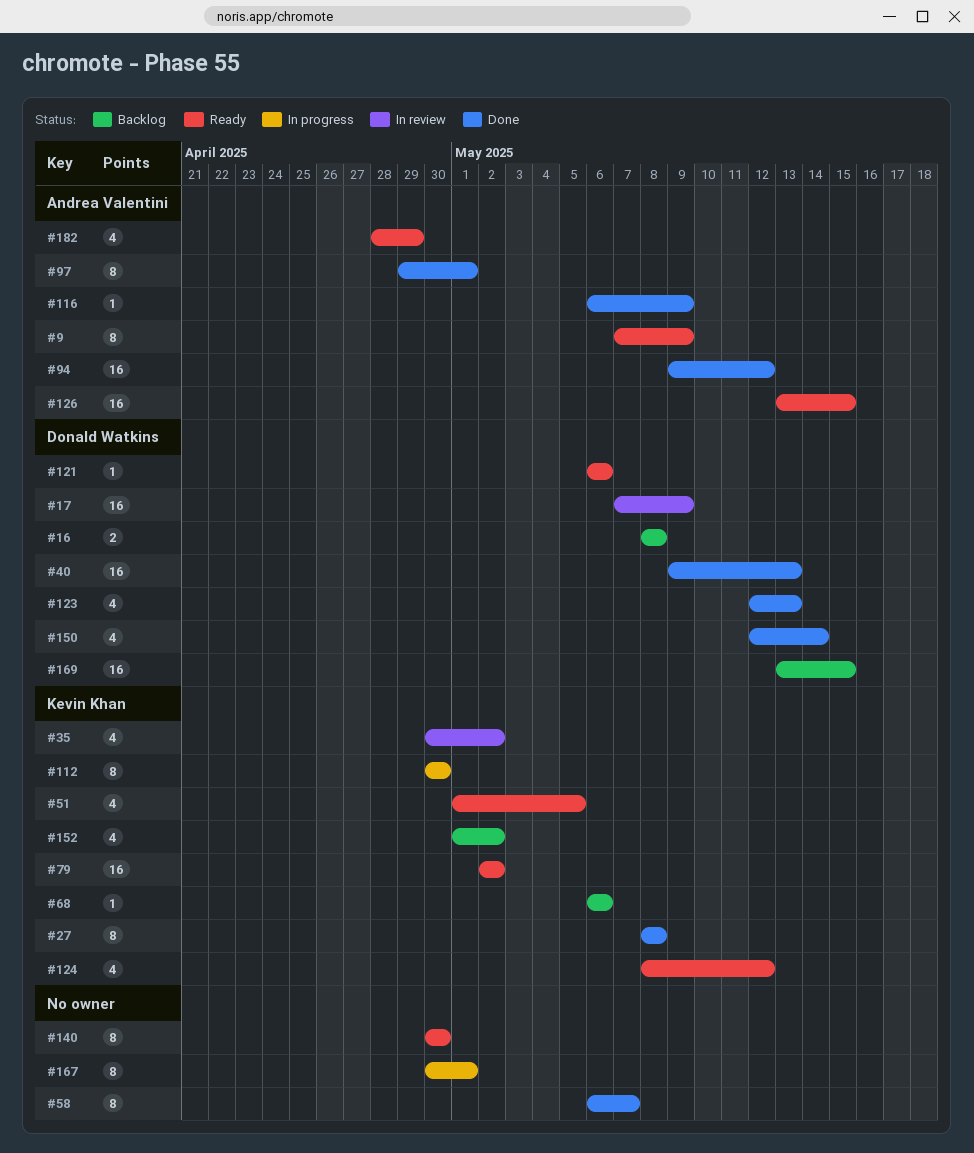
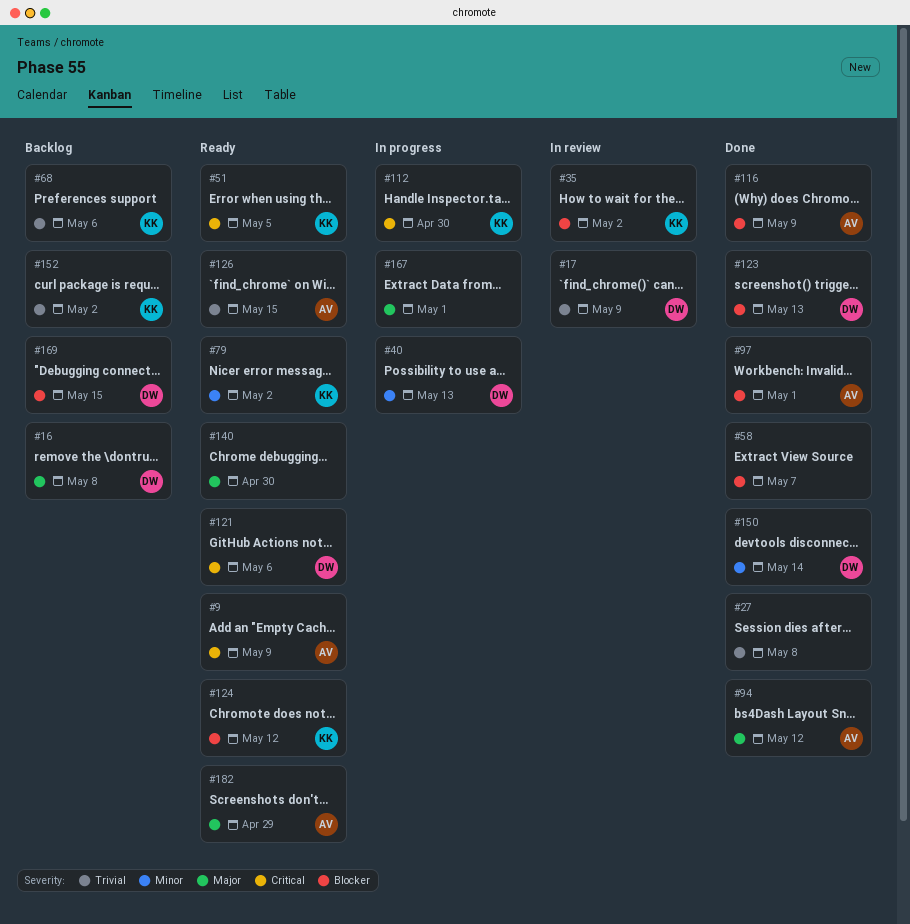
#27, owner: Kevin Khan -> none
#40, status: Done -> In progress

